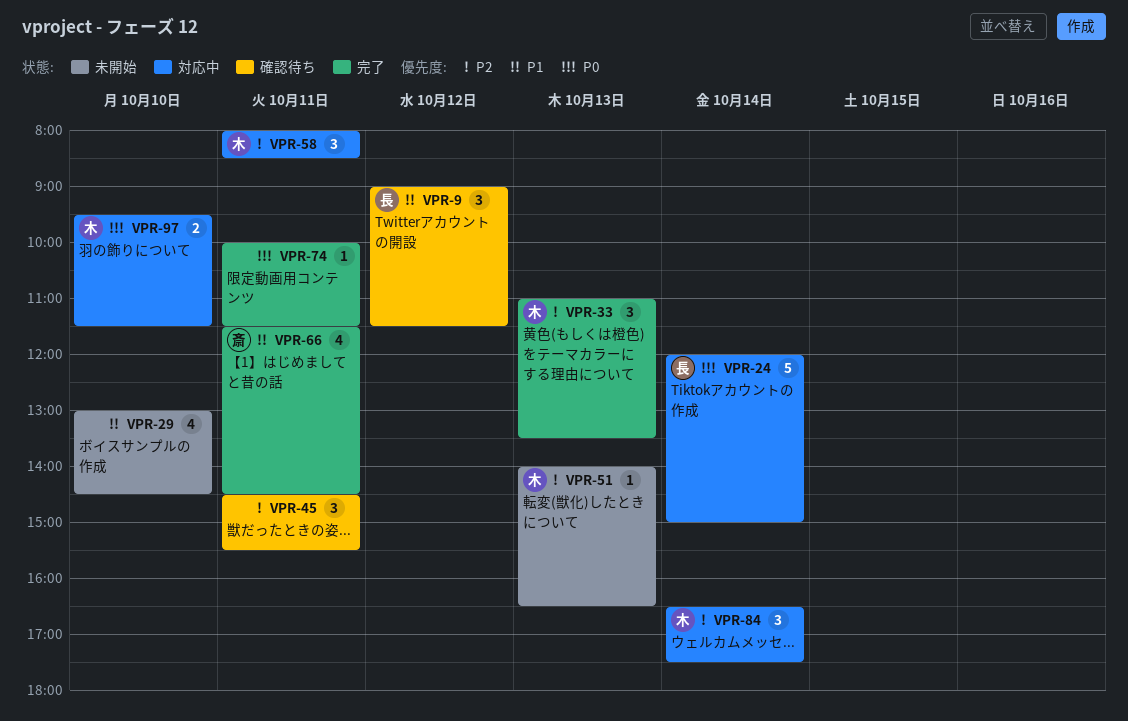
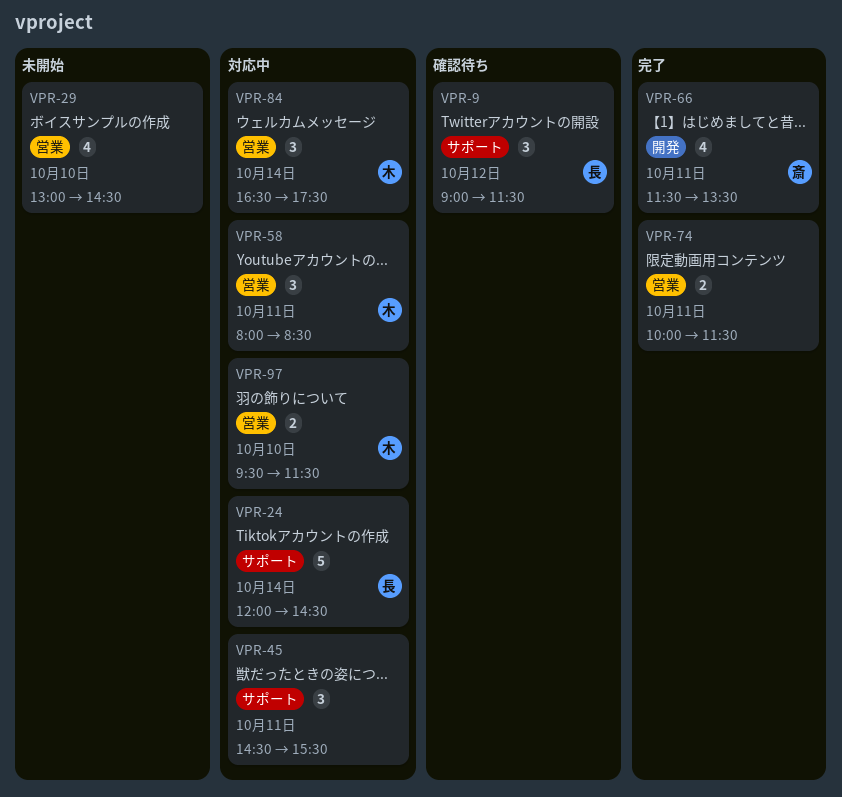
VPR-24, ends: 15:00 -> 14:30
VPR-33: present -> none
VPR-45, status: 確認待ち -> 対応中
VPR-51: present -> none
VPR-66, ends: 14:30 -> 13:30
VPR-74, estimate: 1 -> 2

